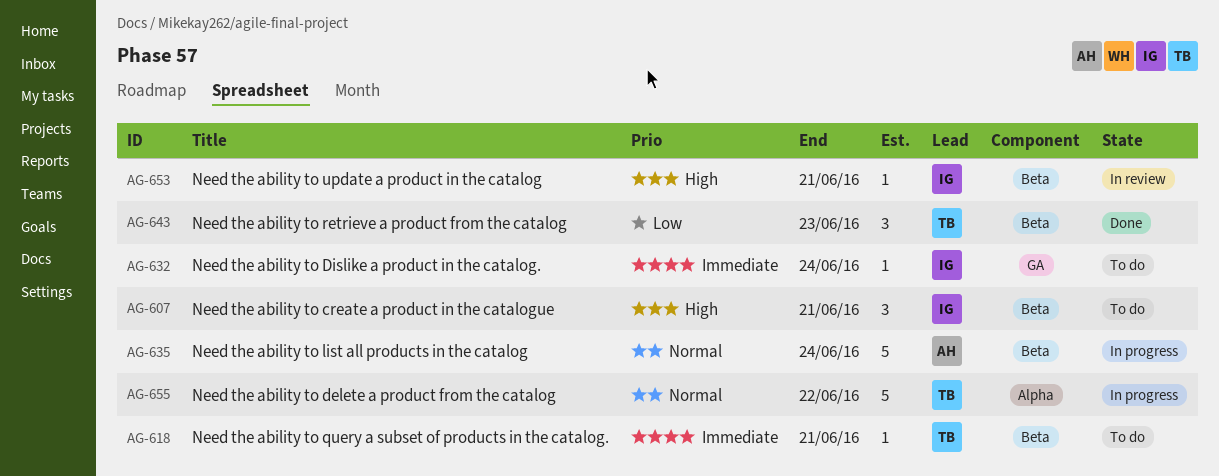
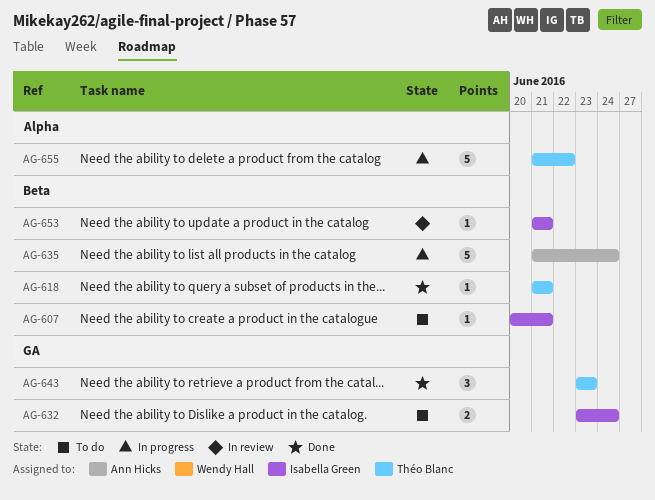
AG-607, estimate: 3 -> 1
AG-618, status: To do -> Done
AG-632, estimate: 1 -> 2
AG-643, label: Beta -> GA

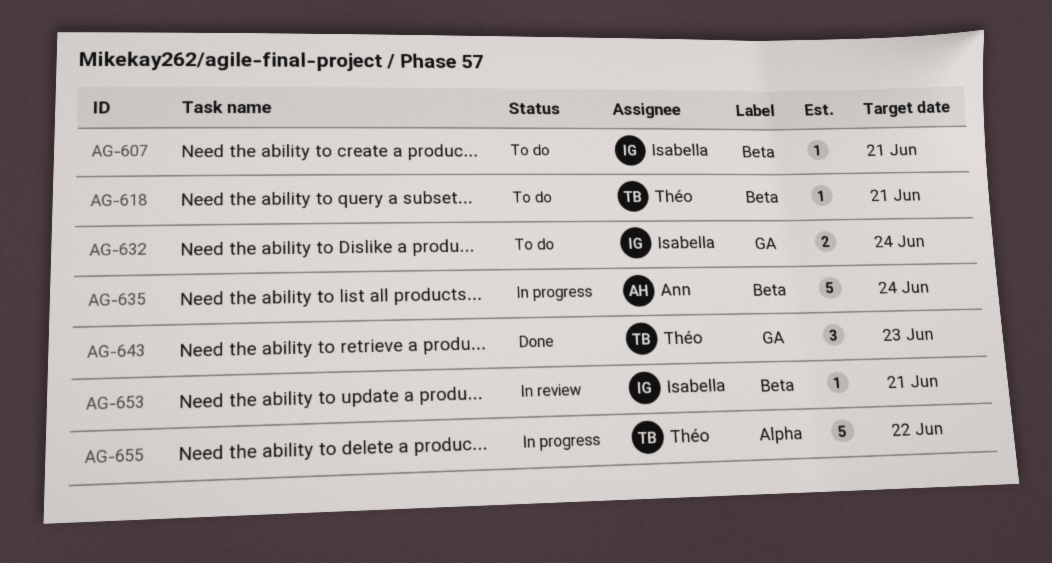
AG-618, status: Done -> To do

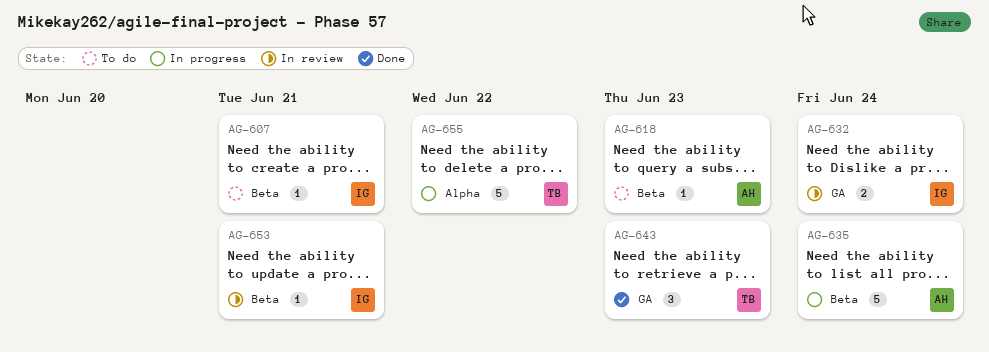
AG-618, owner: Théo -> Ann
AG-618, due: Jun 21 -> Jun 23
AG-632, status: To do -> In review

